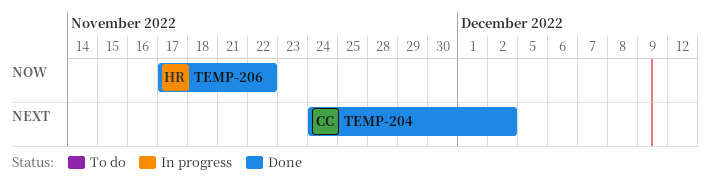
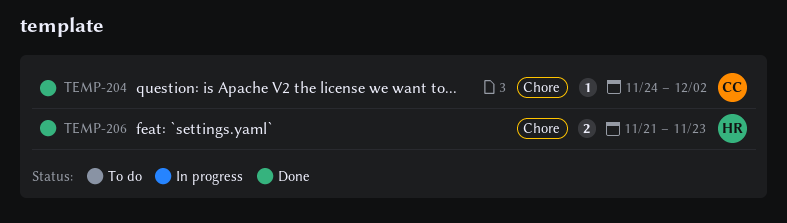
TEMP-206, start: Nov 17 -> Nov 21
TEMP-206, due: Nov 22 -> Nov 23

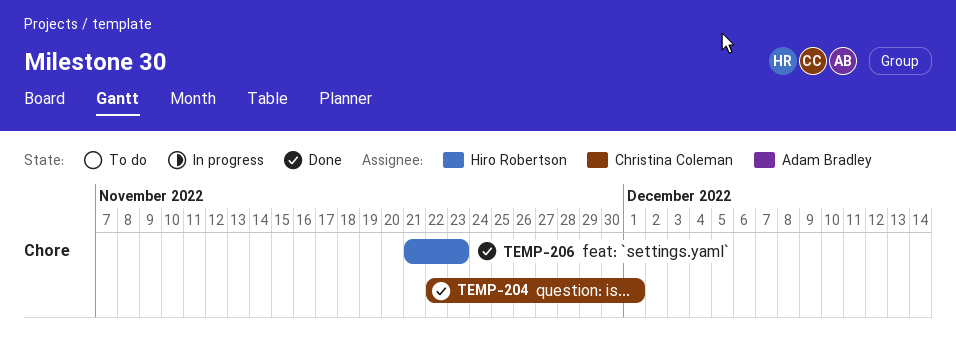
TEMP-204, start: Nov 24 -> Nov 22
TEMP-204, due: Dec 2 -> Dec 1

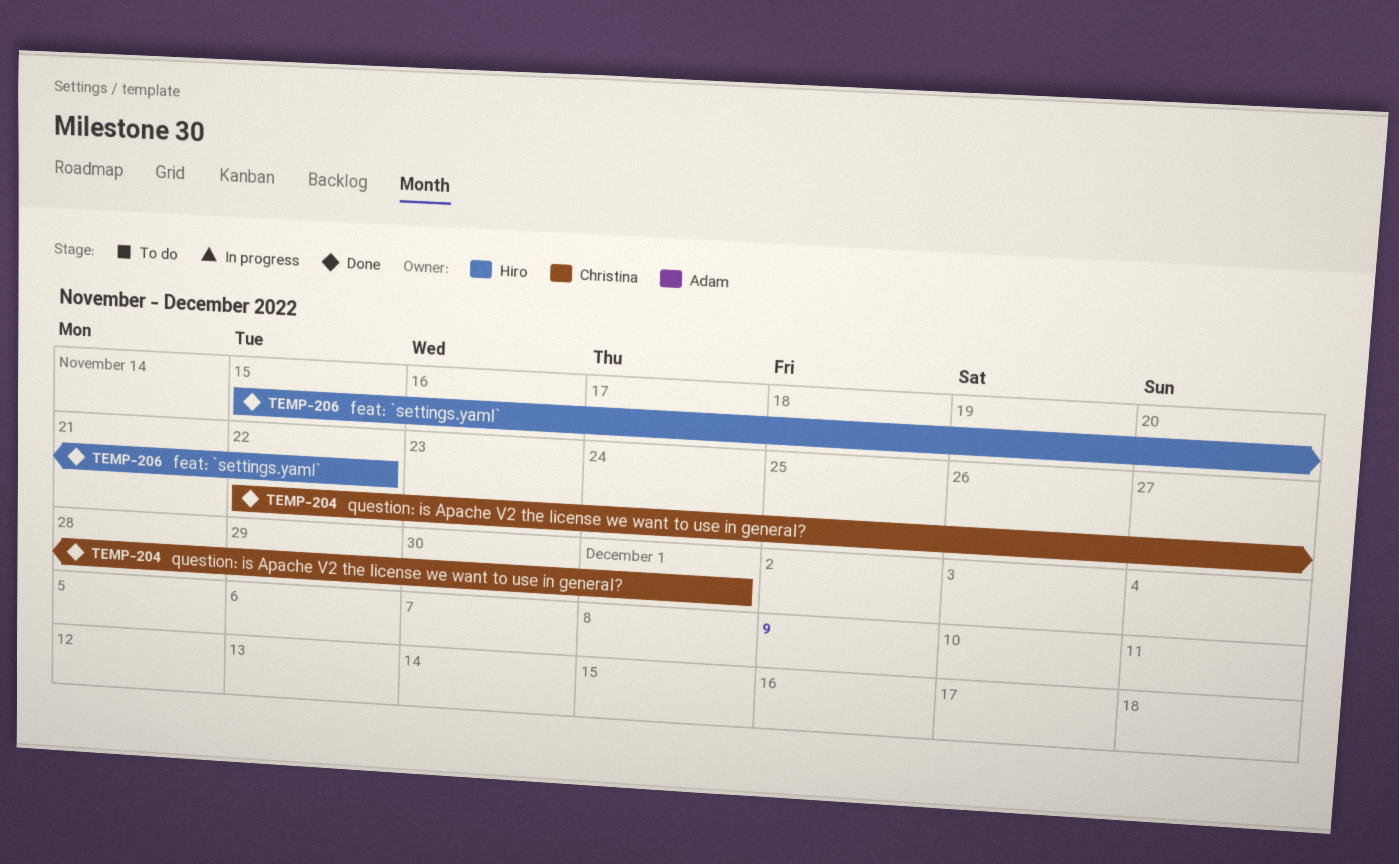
TEMP-206, start: Nov 21 -> Nov 15
TEMP-206, due: Nov 23 -> Nov 22

